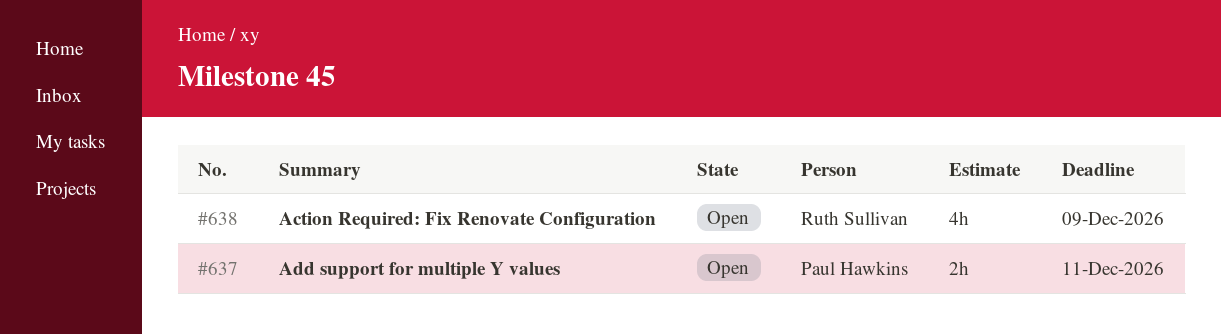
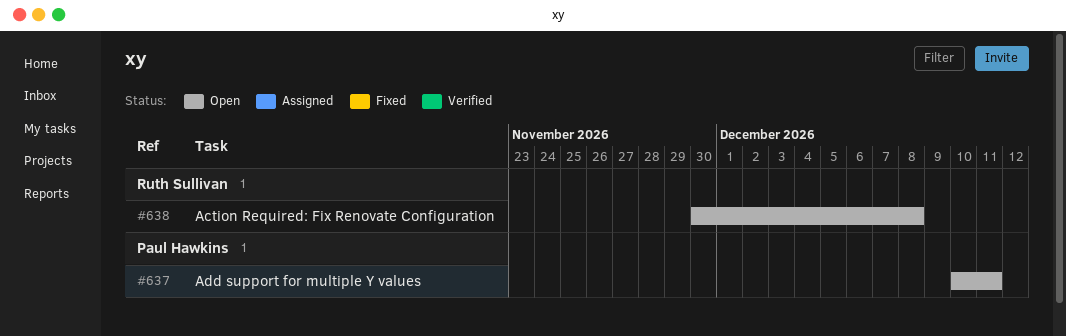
#638, due: Dec 9 -> Dec 8

